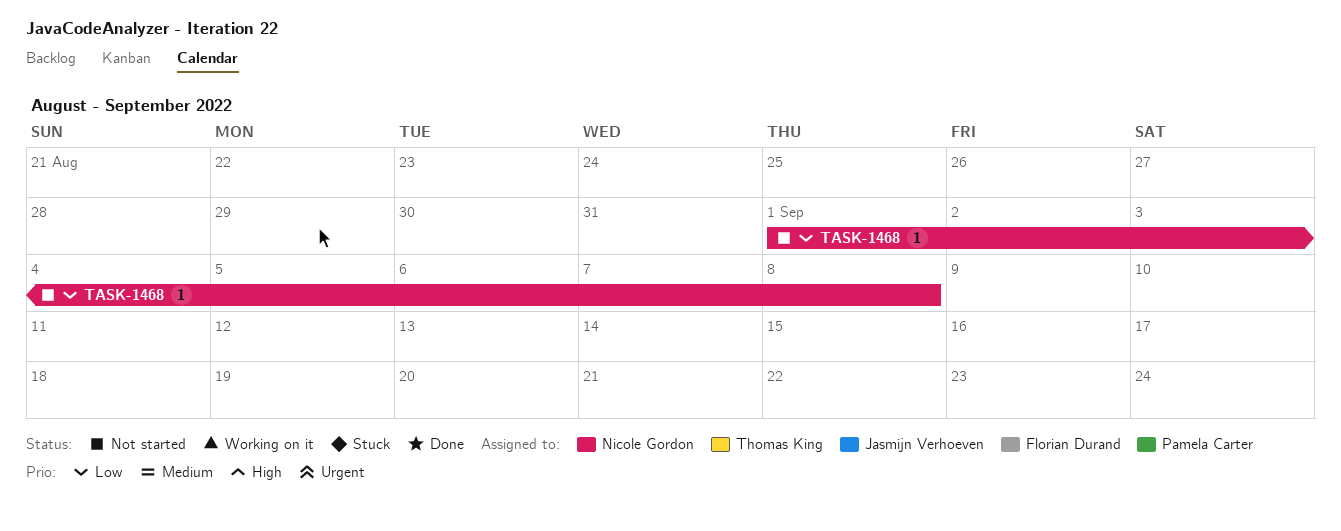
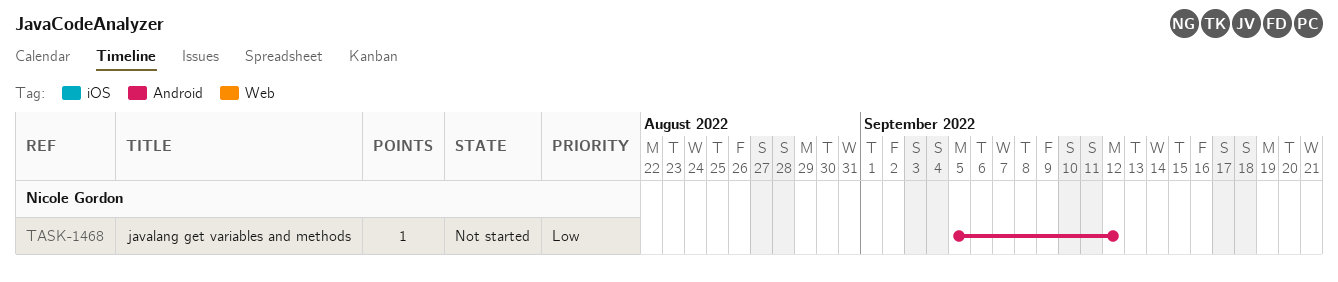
TASK-1468, start: Sep 1 -> Sep 5
TASK-1468, due: Sep 8 -> Sep 12

